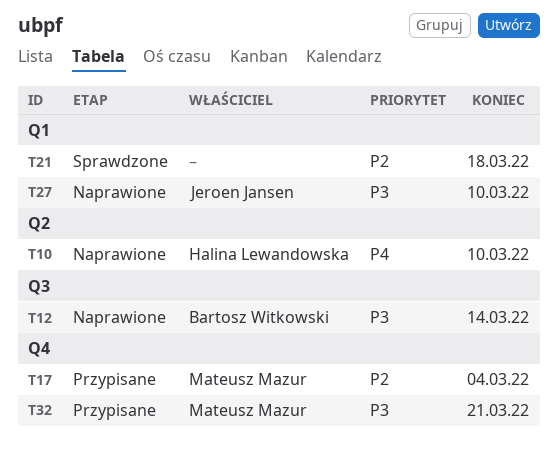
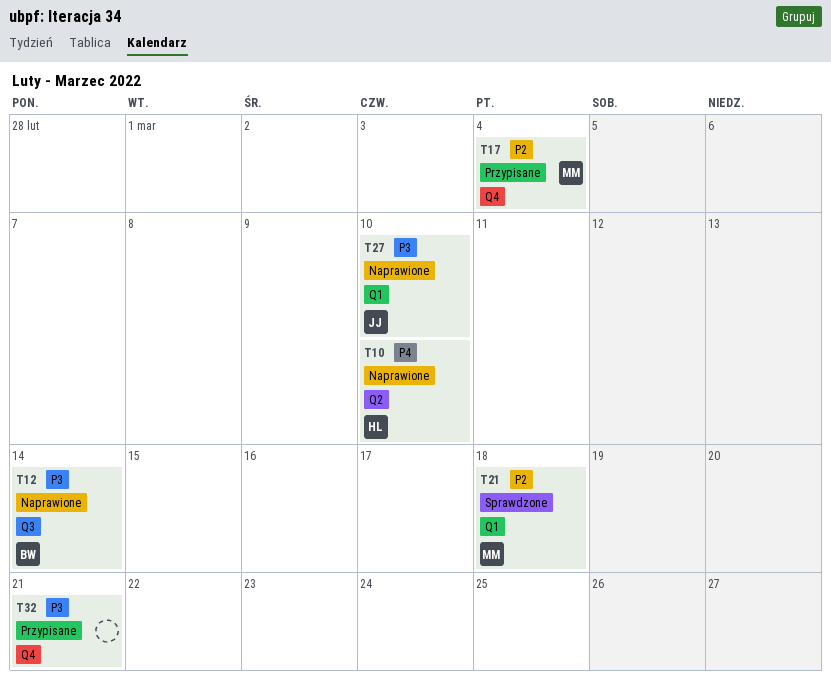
T21, owner: none -> Mateusz Mazur
T32, owner: Mateusz Mazur -> none

